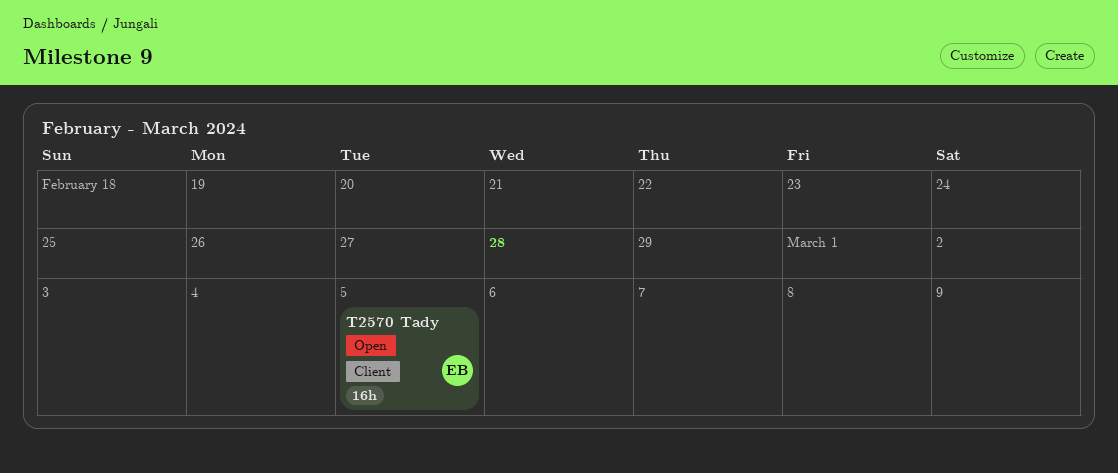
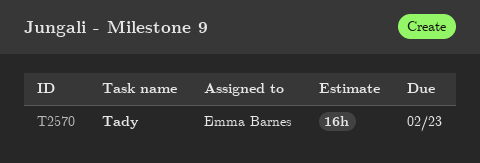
T2570, due: Mar 5 -> Feb 23

